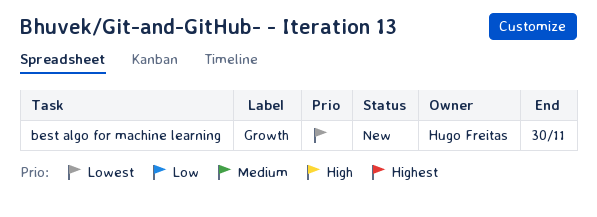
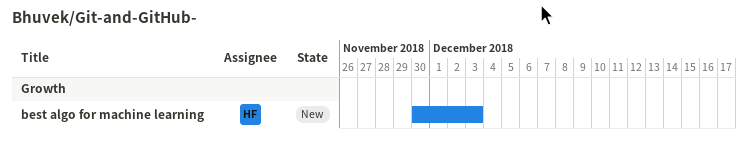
best algo for machine learning, due: Nov 30 -> Dec 3

